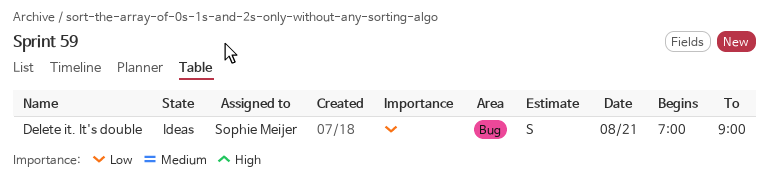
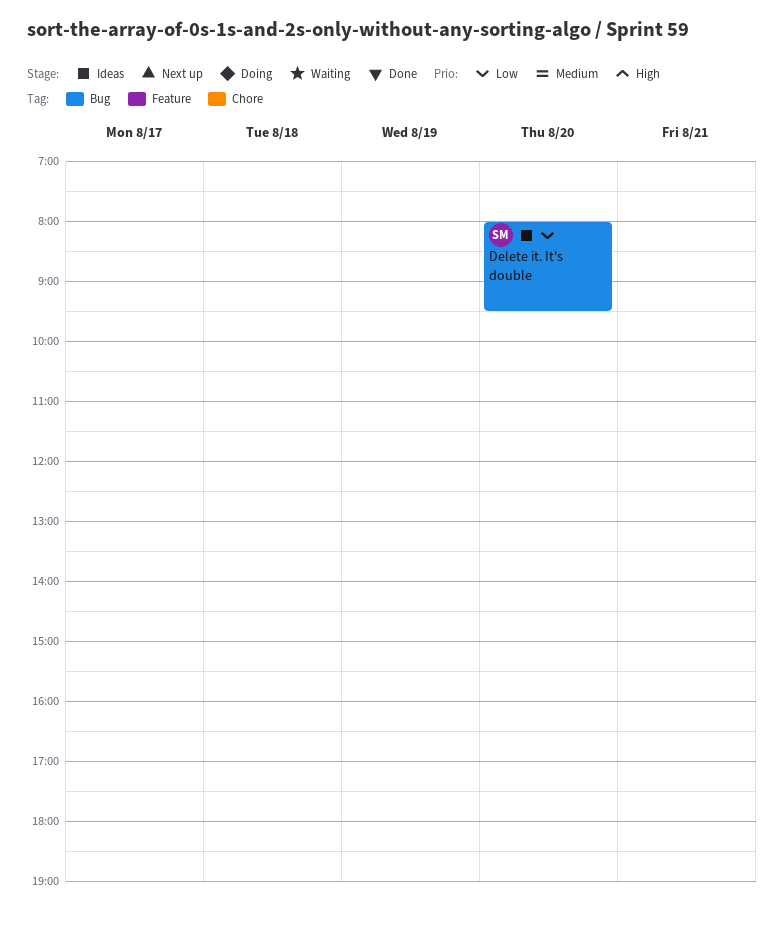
Delete it. It's double, day: Aug 21 -> Aug 20
Delete it. It's double, begins: 07:00 -> 08:00
Delete it. It's double, ends: 09:00 -> 09:30

